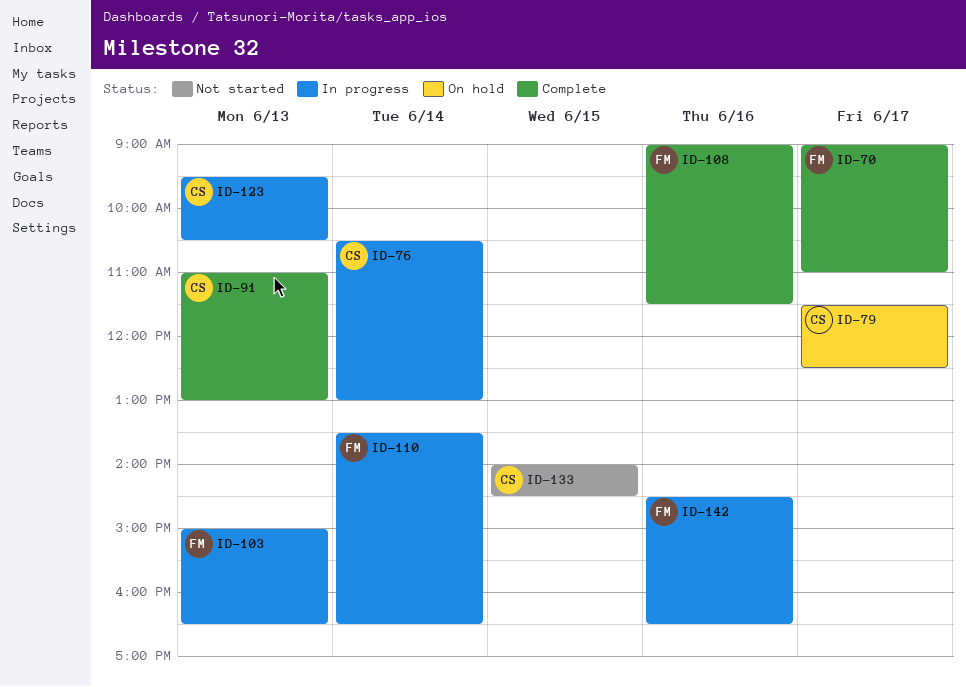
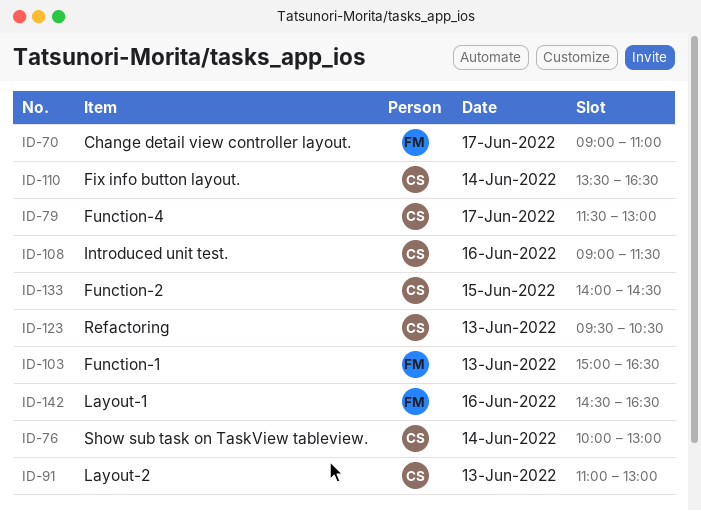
ID-76, begins: 10:30 -> 10:00
ID-79, ends: 12:30 -> 13:00
ID-108, owner: FM -> CS
ID-110, owner: FM -> CS

